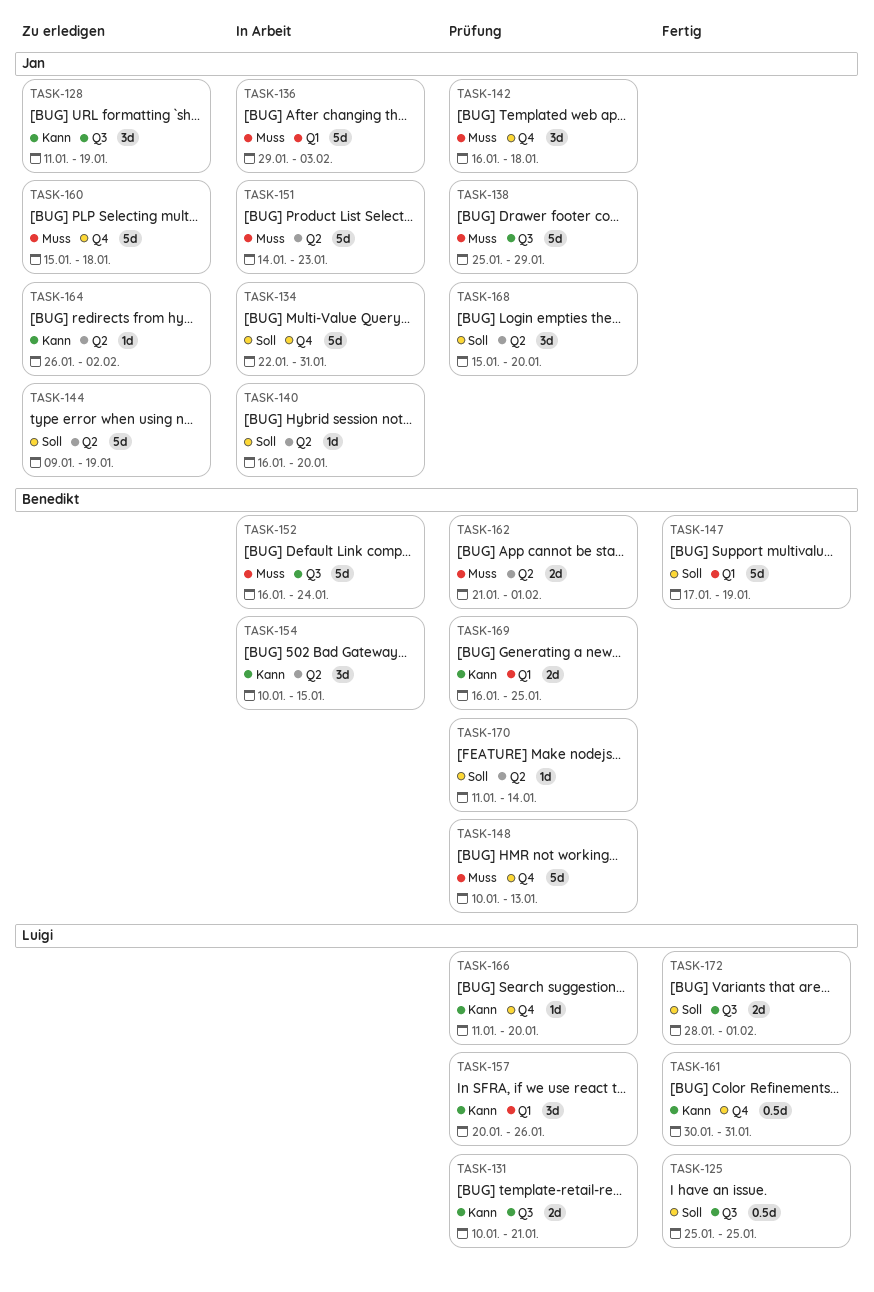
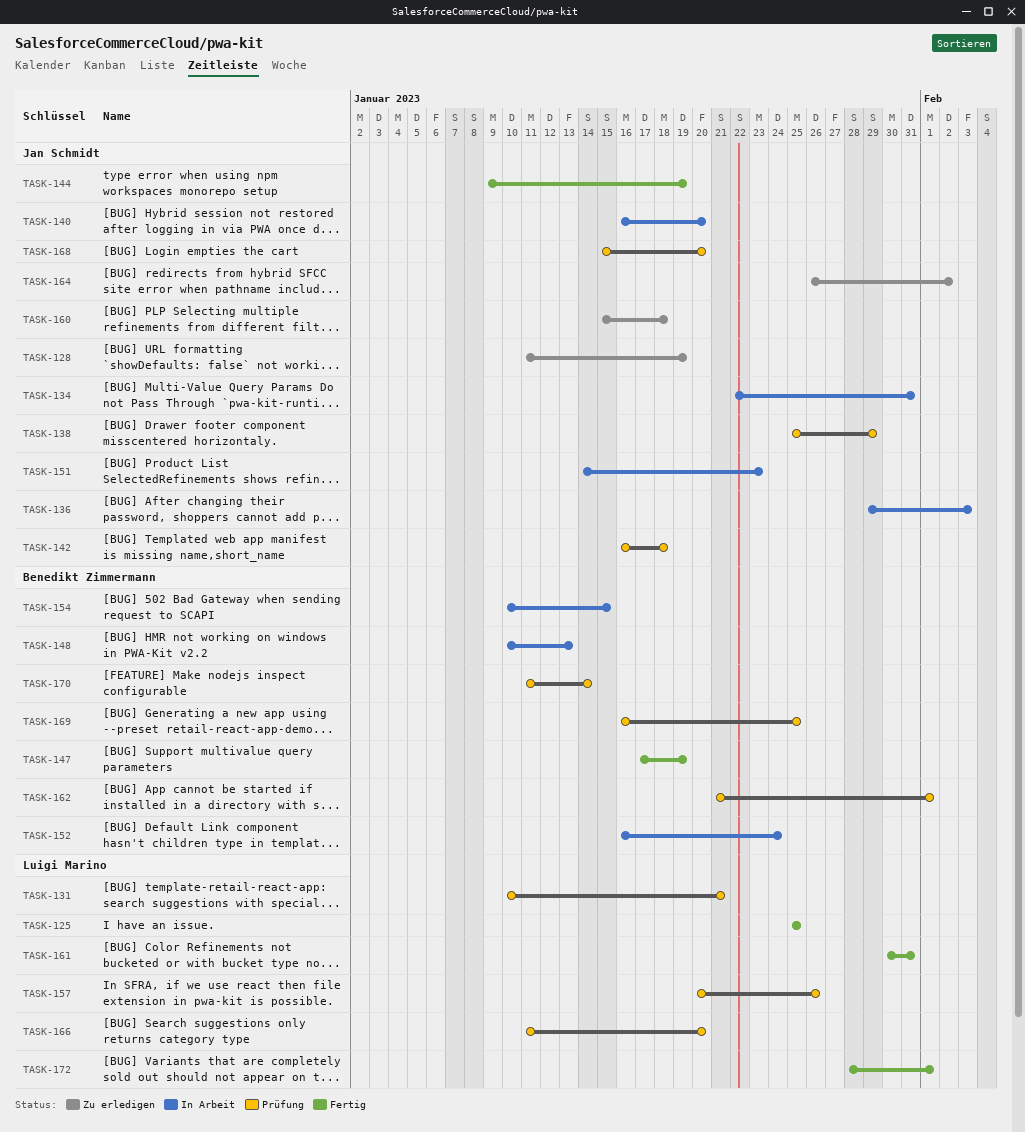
TASK-144, status: Zu erledigen -> Fertig
TASK-148, status: Prüfung -> In Arbeit

